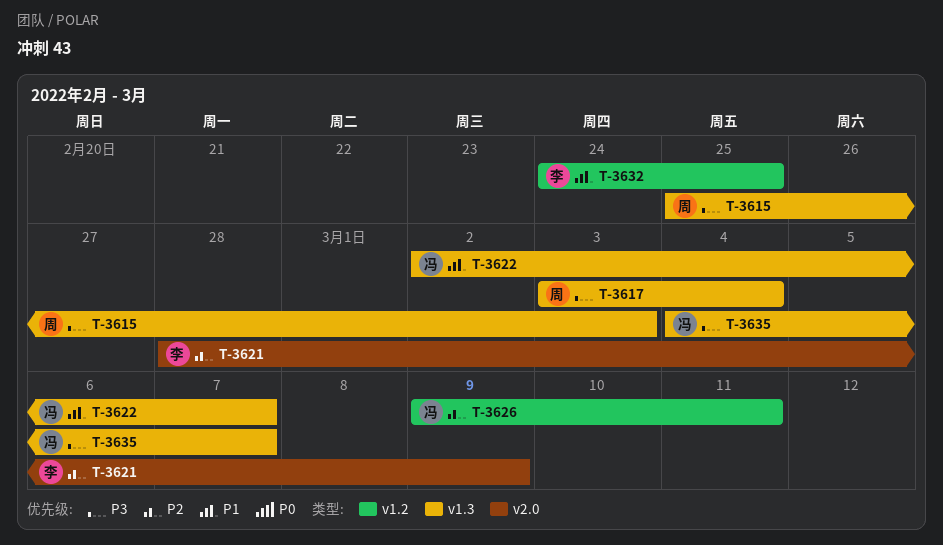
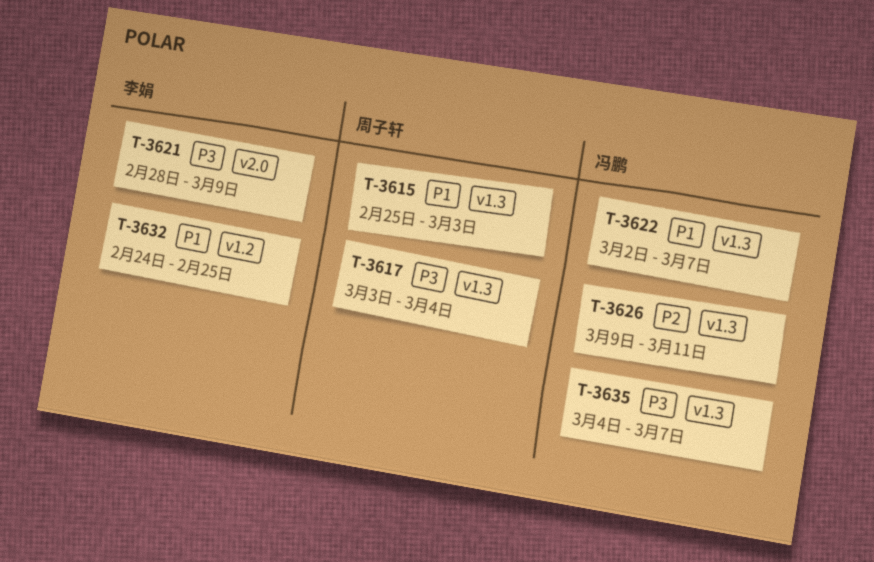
T-3615, priority: P3 -> P1
T-3621, priority: P2 -> P3
T-3626, label: v1.2 -> v1.3

